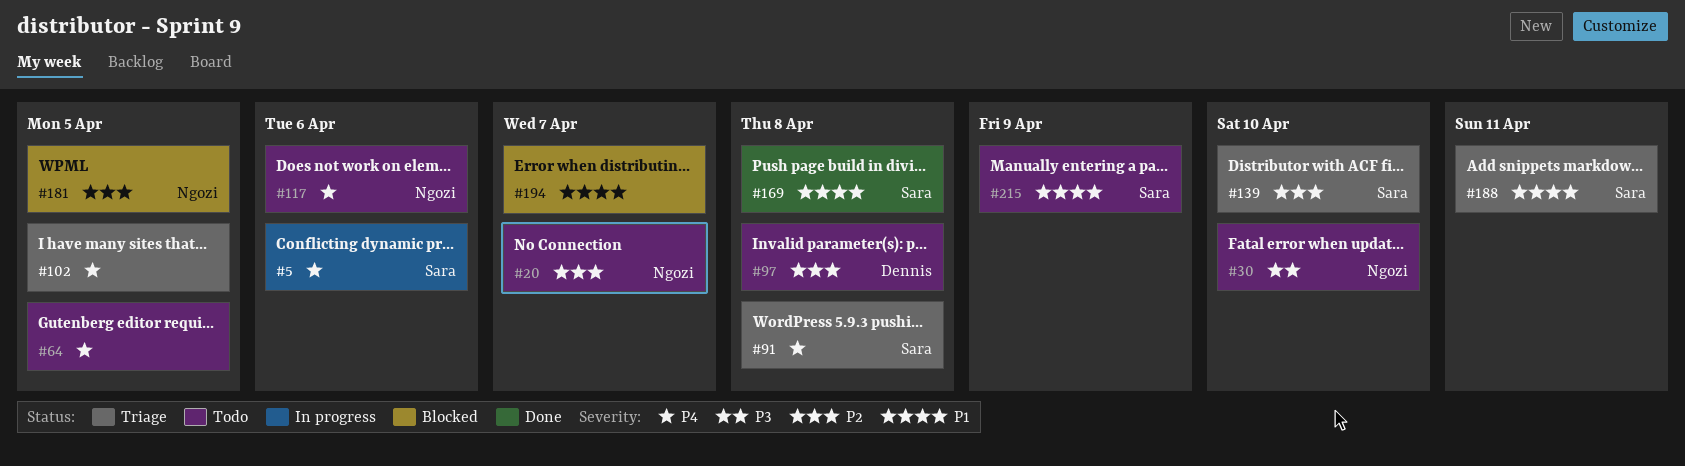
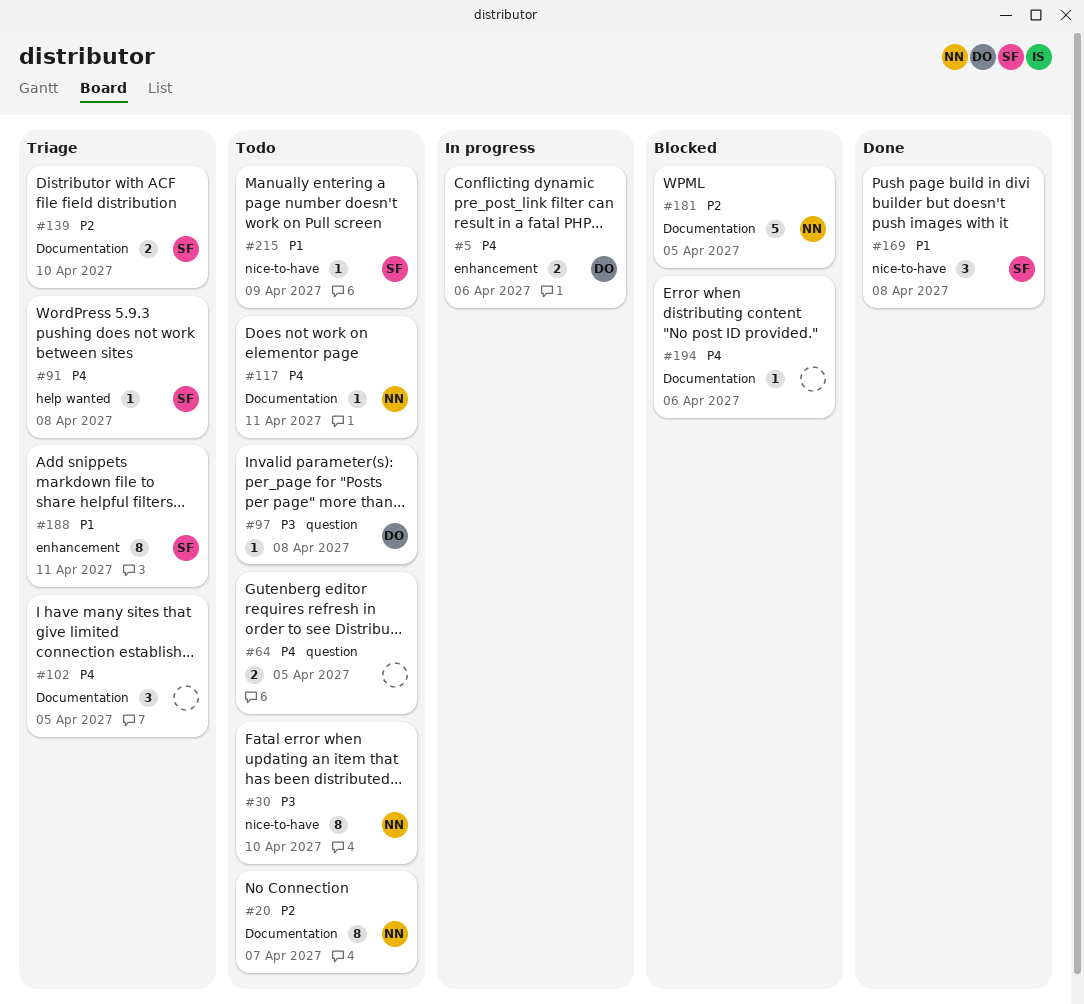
#5, owner: Sara -> Dennis
#97, priority: P2 -> P3
#117, due: Apr 6 -> Apr 11
#194, priority: P1 -> P4
#194, due: Apr 7 -> Apr 6

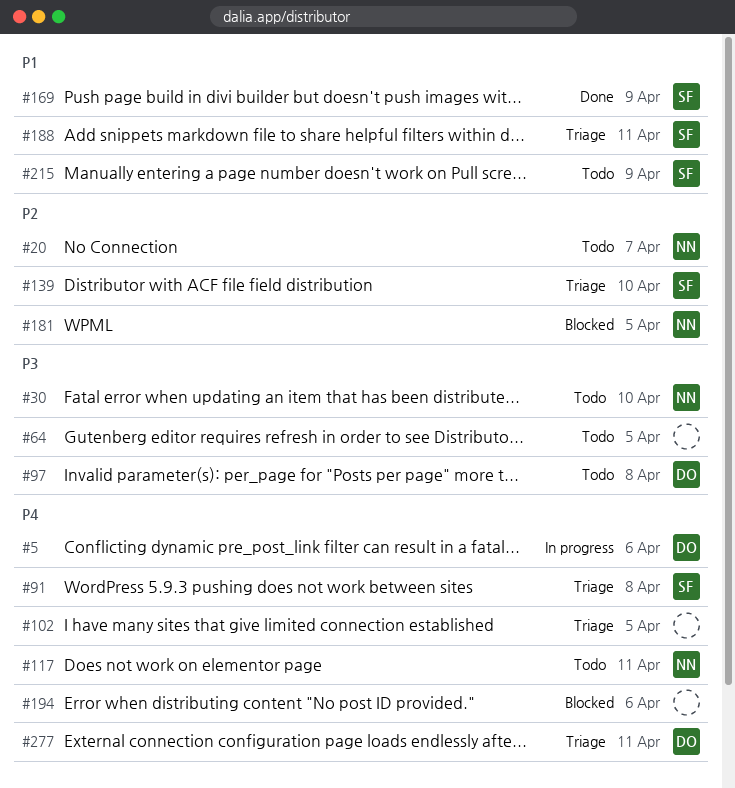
#64, priority: P4 -> P3
#169, due: Apr 8 -> Apr 9
#277: none -> present

